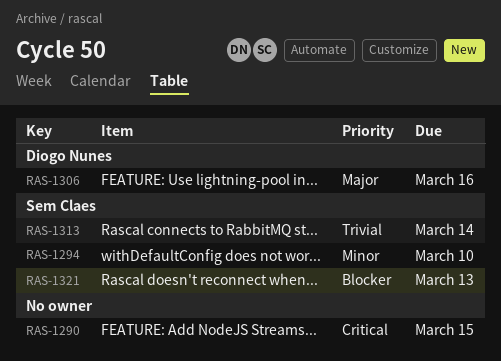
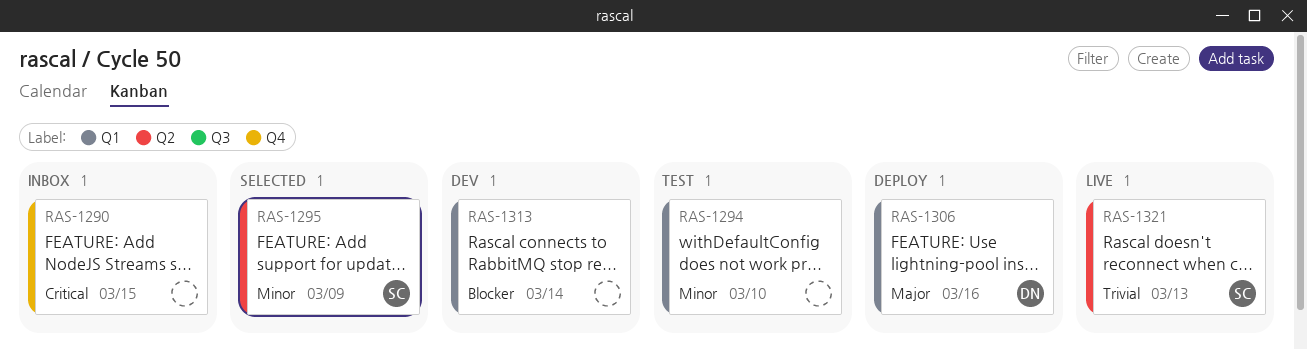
RAS-1294, owner: Sem Claes -> none
RAS-1295: none -> present
RAS-1313, owner: Sem Claes -> none
RAS-1313, priority: Trivial -> Blocker
RAS-1321, priority: Blocker -> Trivial

